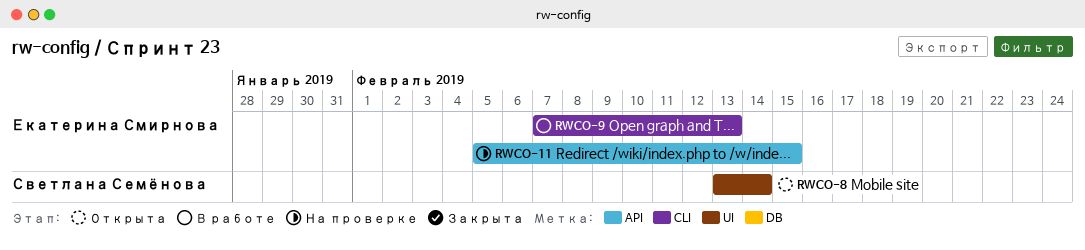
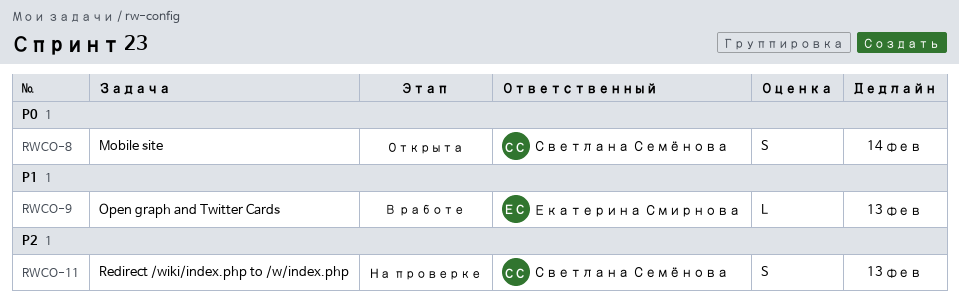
RWCO-11, owner: Екатерина Смирнова -> Светлана Семёнова
RWCO-11, due: Feb 15 -> Feb 13

